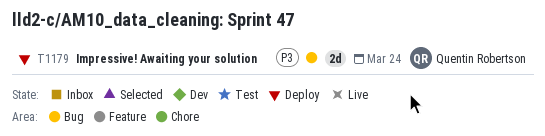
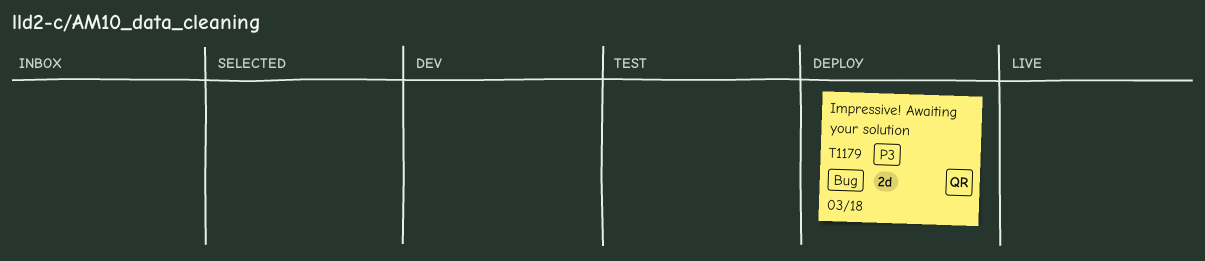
T1179, due: Mar 24 -> Mar 18

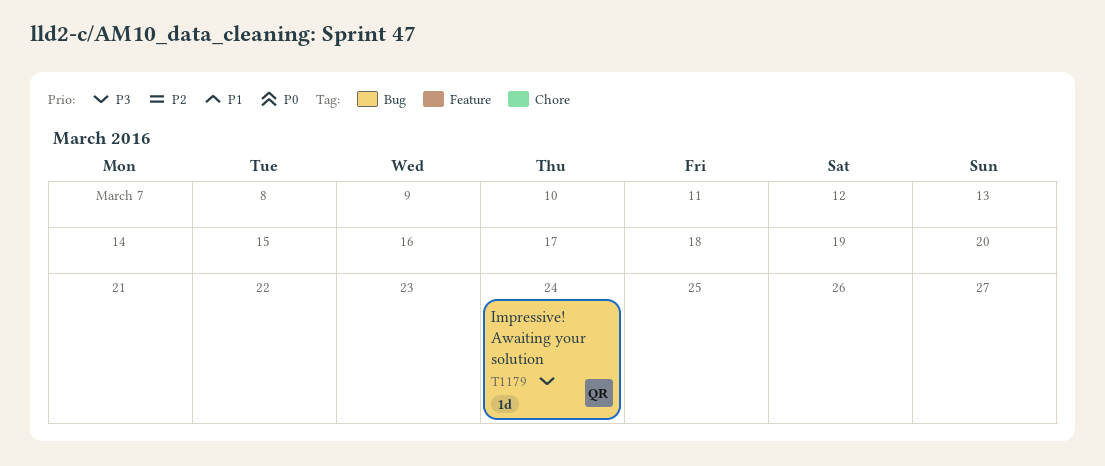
T1179, estimate: 2d -> 1d
T1179, due: Mar 18 -> Mar 24

